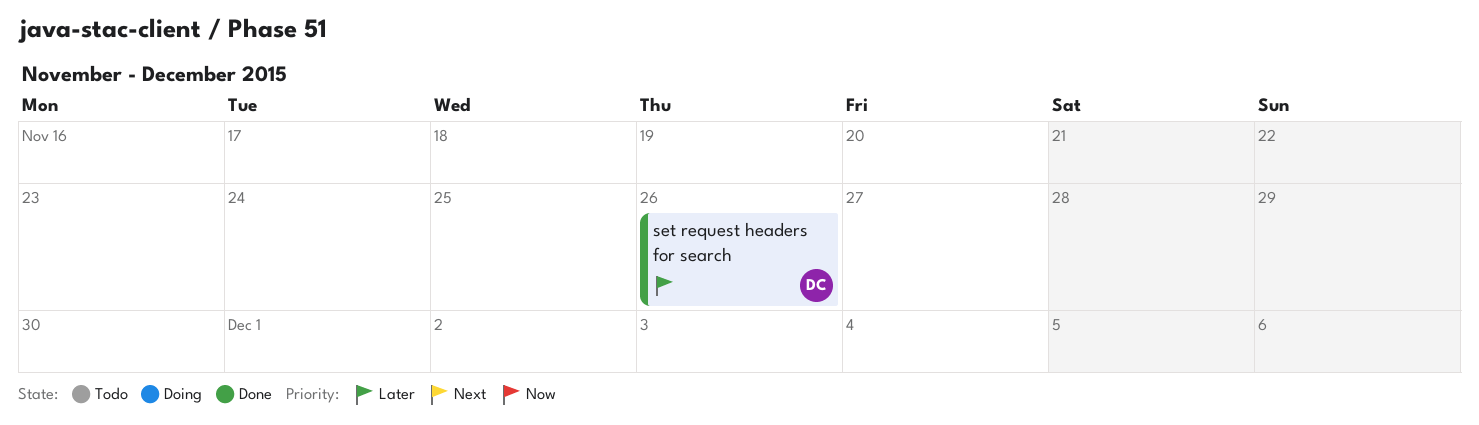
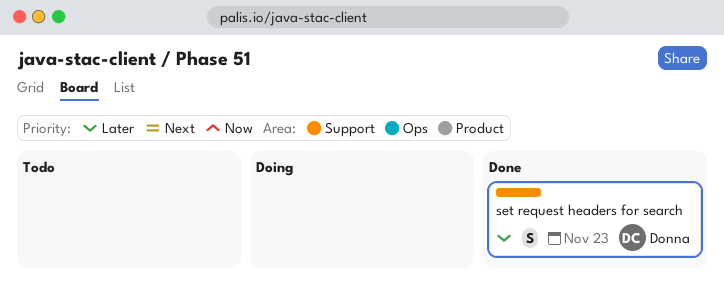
set request headers for search, due: Nov 26 -> Nov 23

